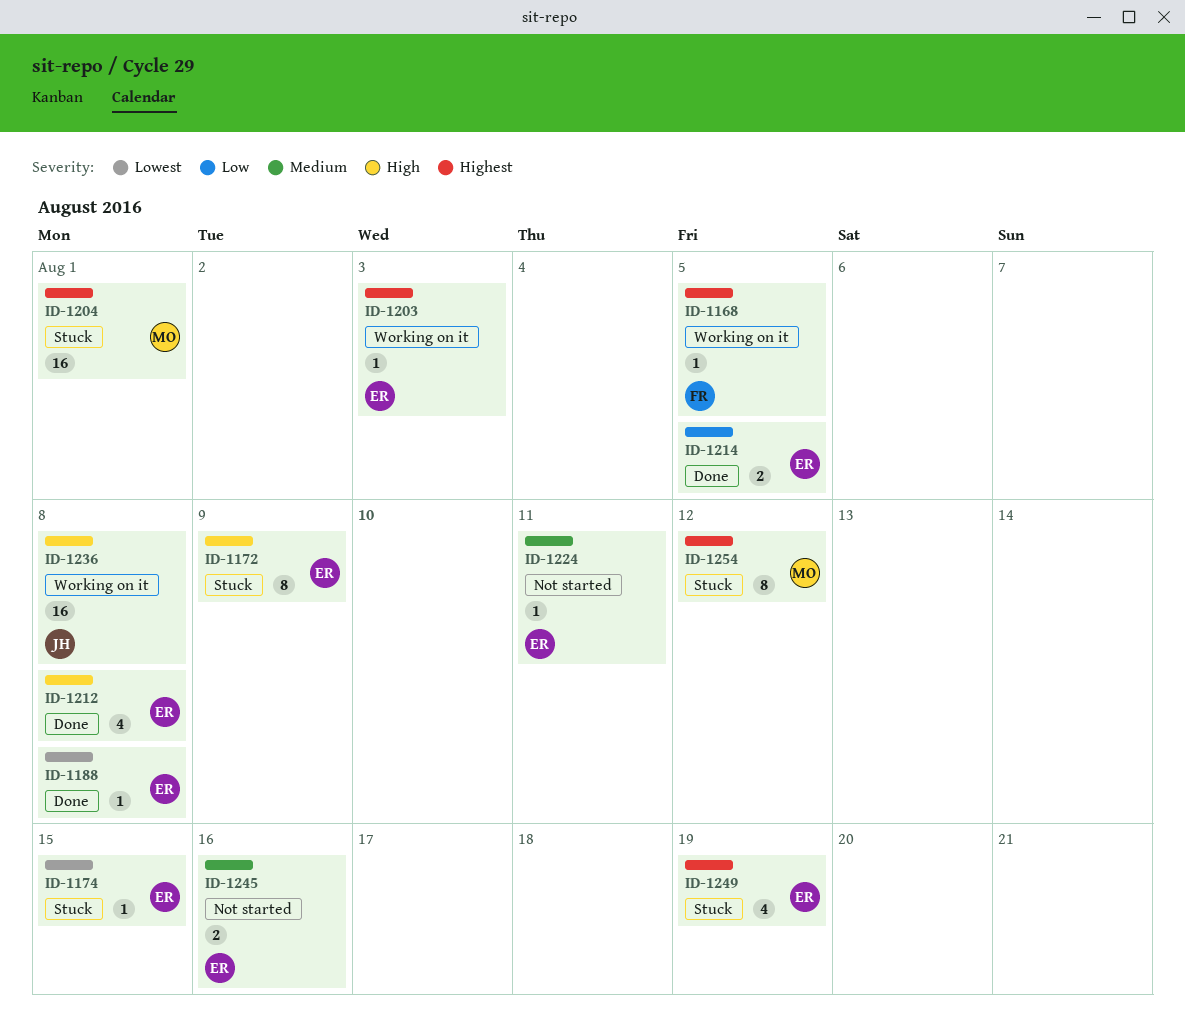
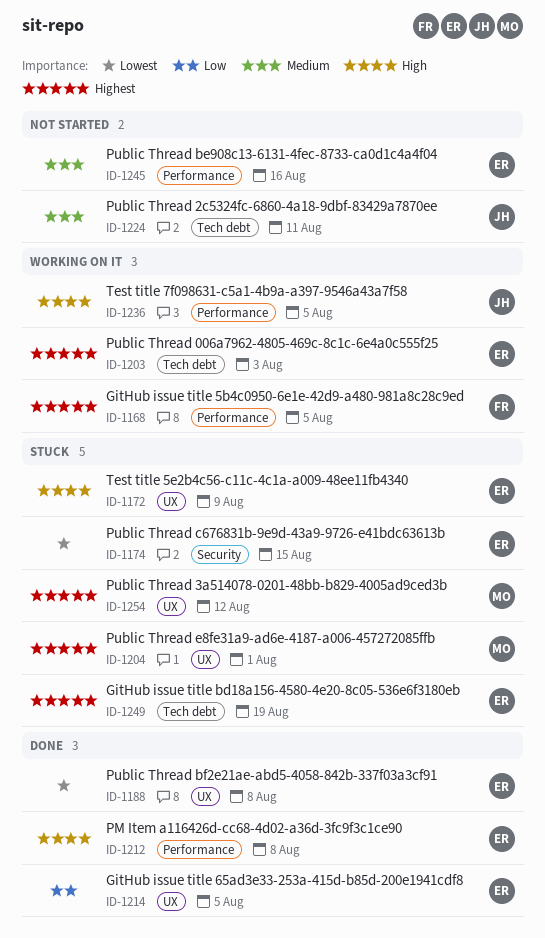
ID-1224, owner: ER -> JH
ID-1236, due: Aug 8 -> Aug 5

